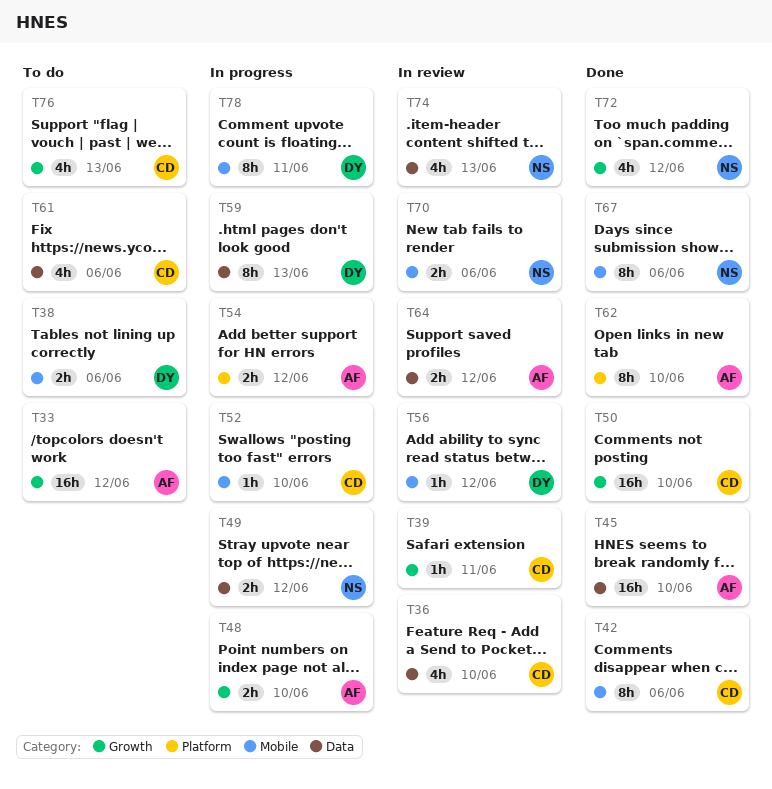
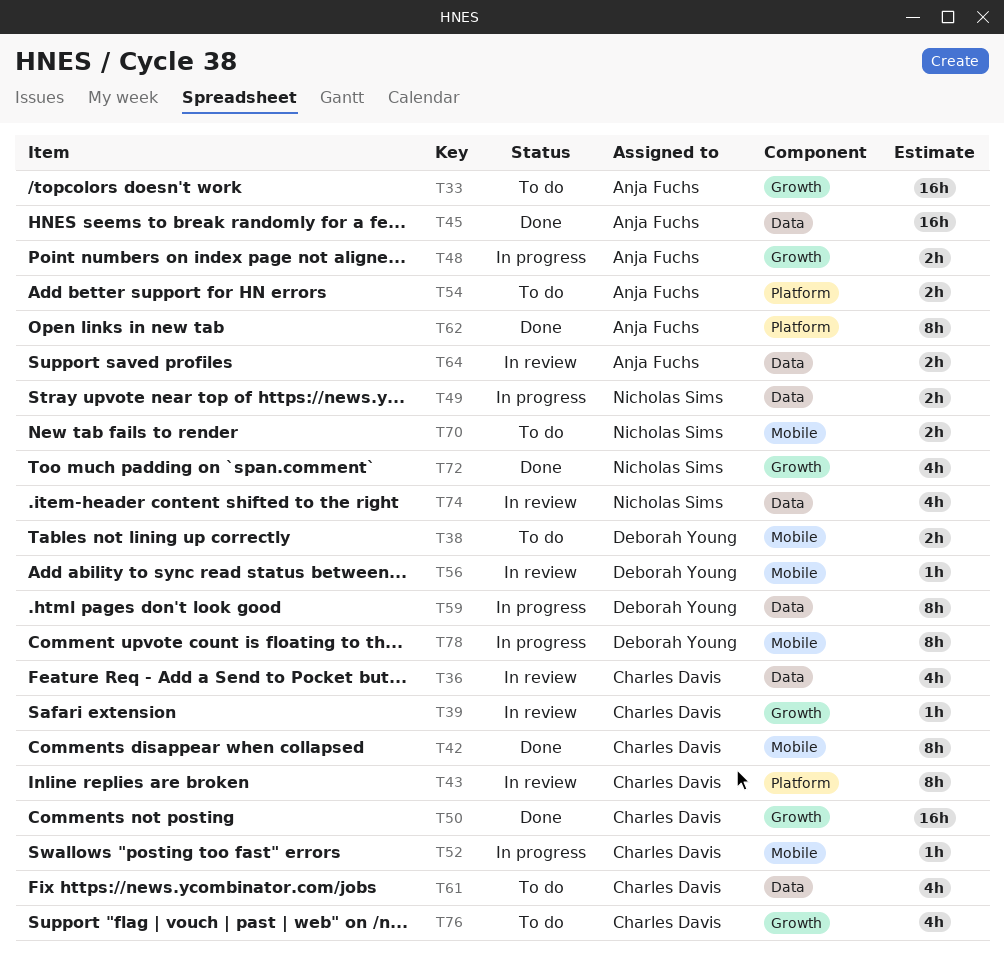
T43: none -> present
T54, status: In progress -> To do
T67: present -> none
T70, status: In review -> To do

